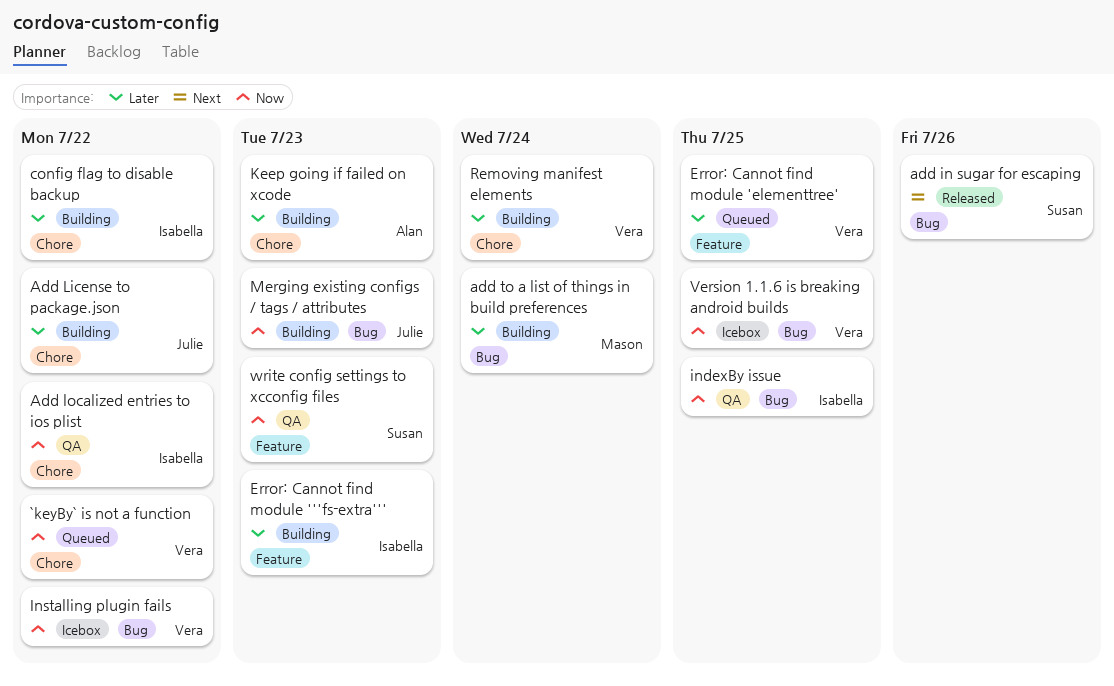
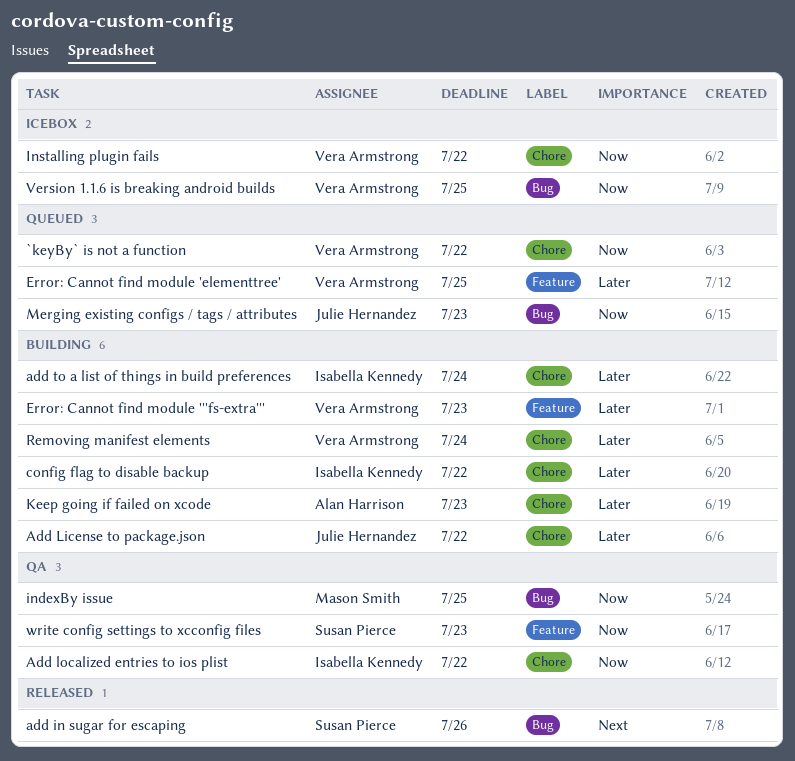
add to a list of things in build preferences, owner: Mason Smith -> Isabella Kennedy
add to a list of things in build preferences, label: Bug -> Chore
Error: Cannot find module '''fs-extra''', owner: Isabella Kennedy -> Vera Armstrong
indexBy issue, owner: Isabella Kennedy -> Mason Smith
Installing plugin fails, label: Bug -> Chore
Merging existing configs / tags / attributes, status: Building -> Queued

